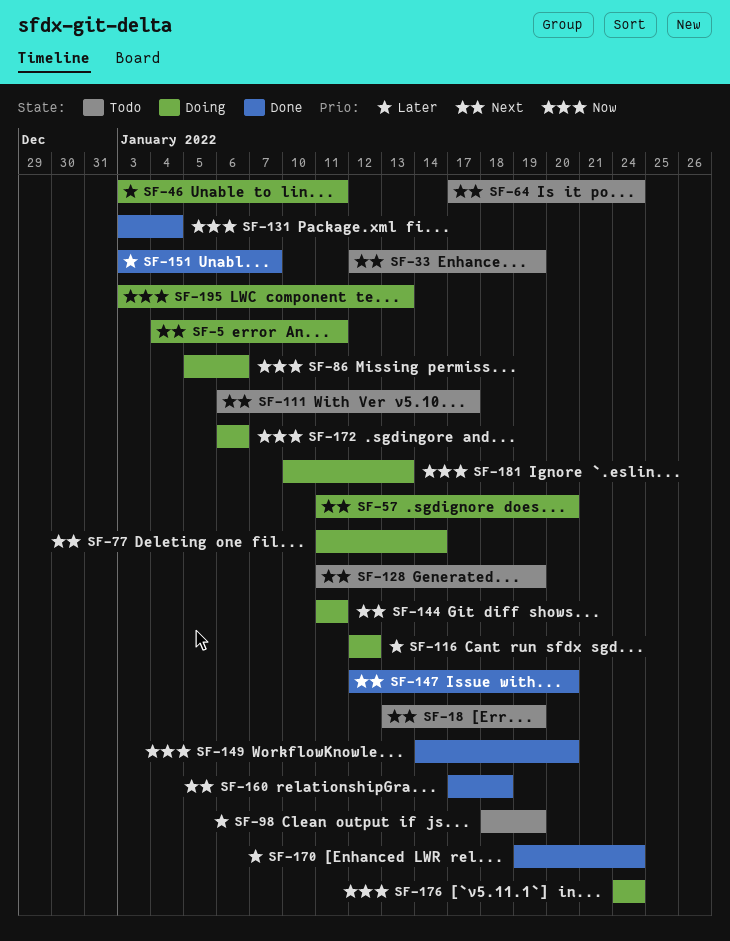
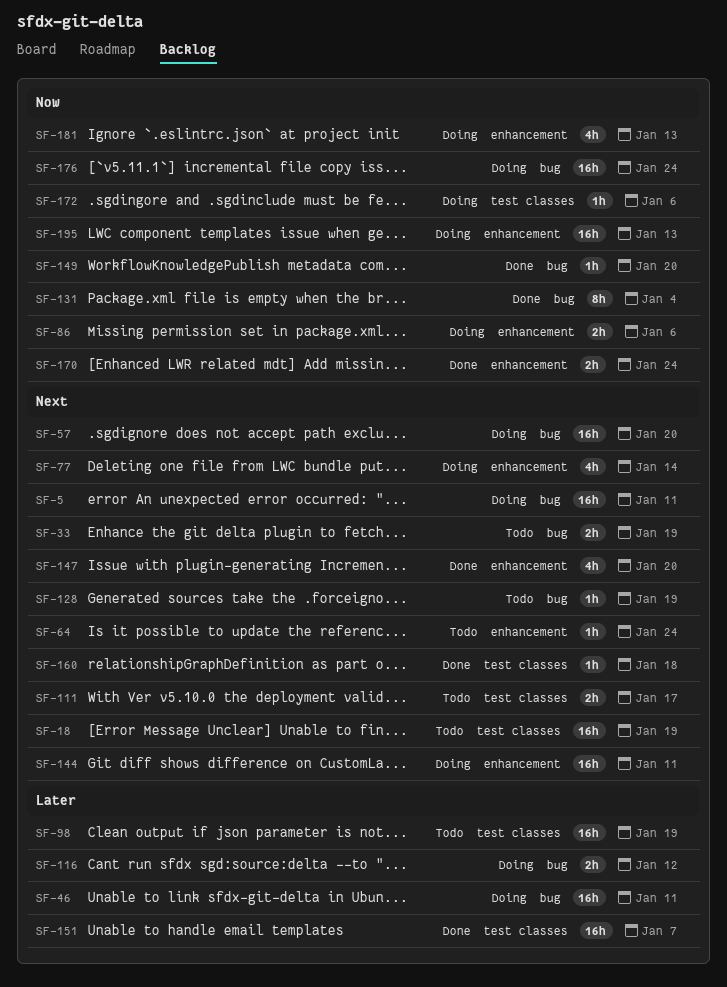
SF-170, priority: Later -> Now

